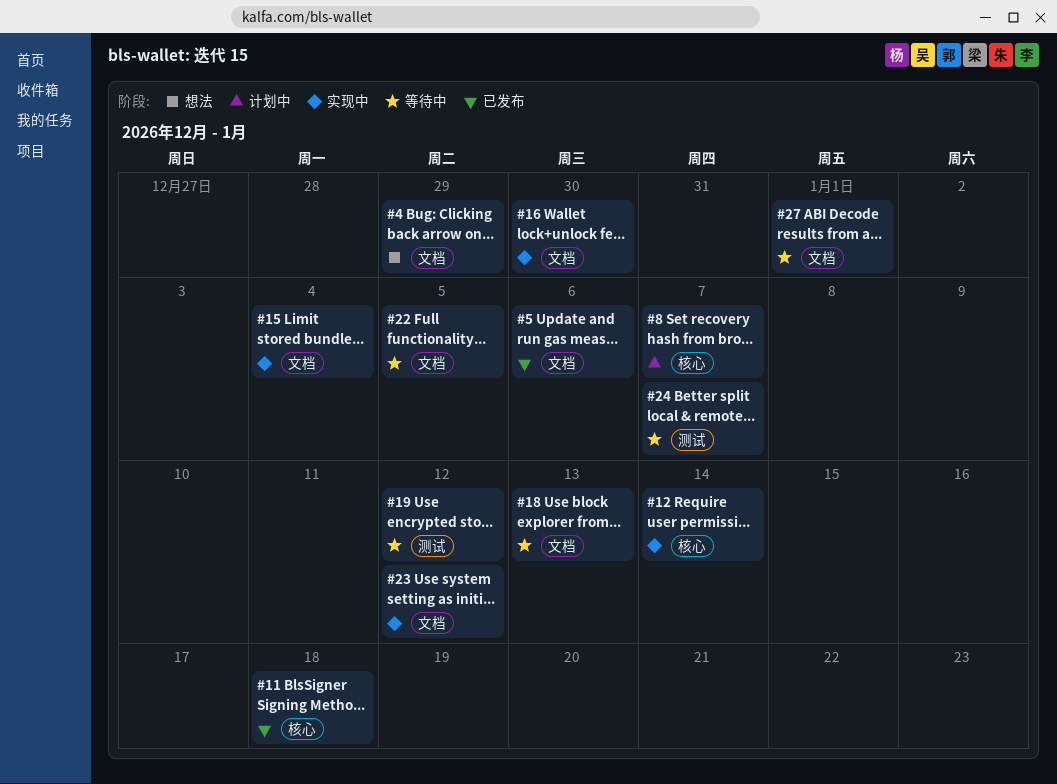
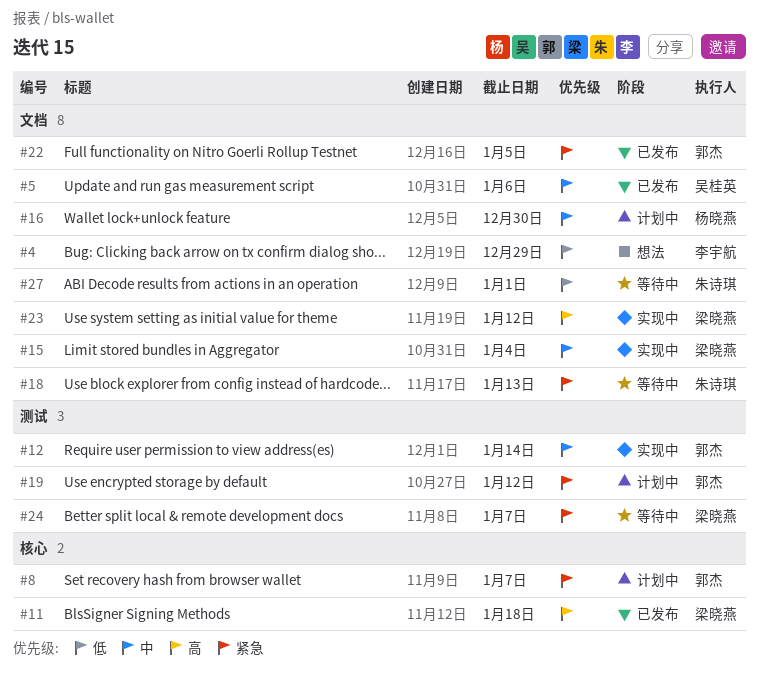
#12, label: 核心 -> 测试
#16, status: 实现中 -> 计划中
#19, status: 等待中 -> 计划中
#22, status: 等待中 -> 已发布

